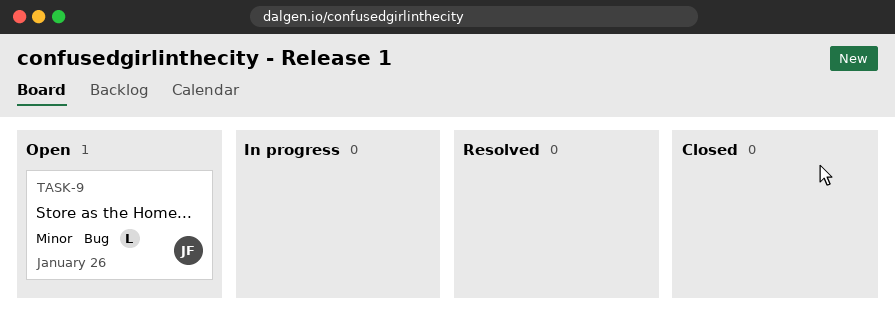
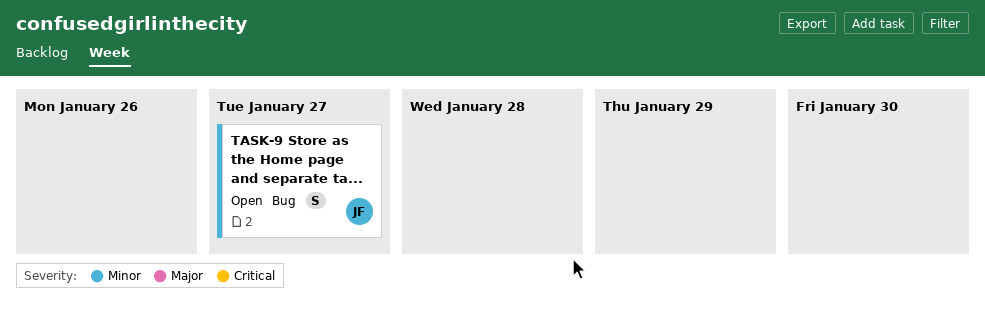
TASK-9, estimate: L -> S
TASK-9, due: Jan 26 -> Jan 27

